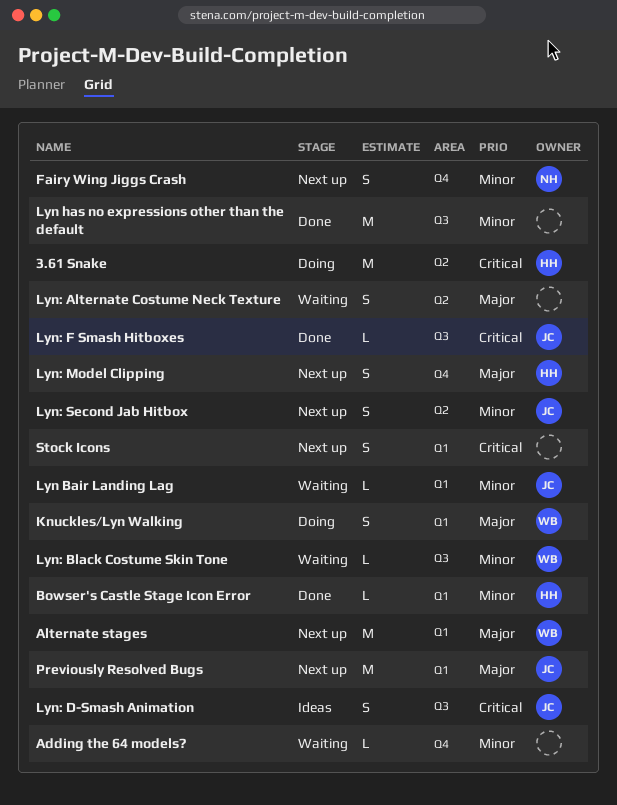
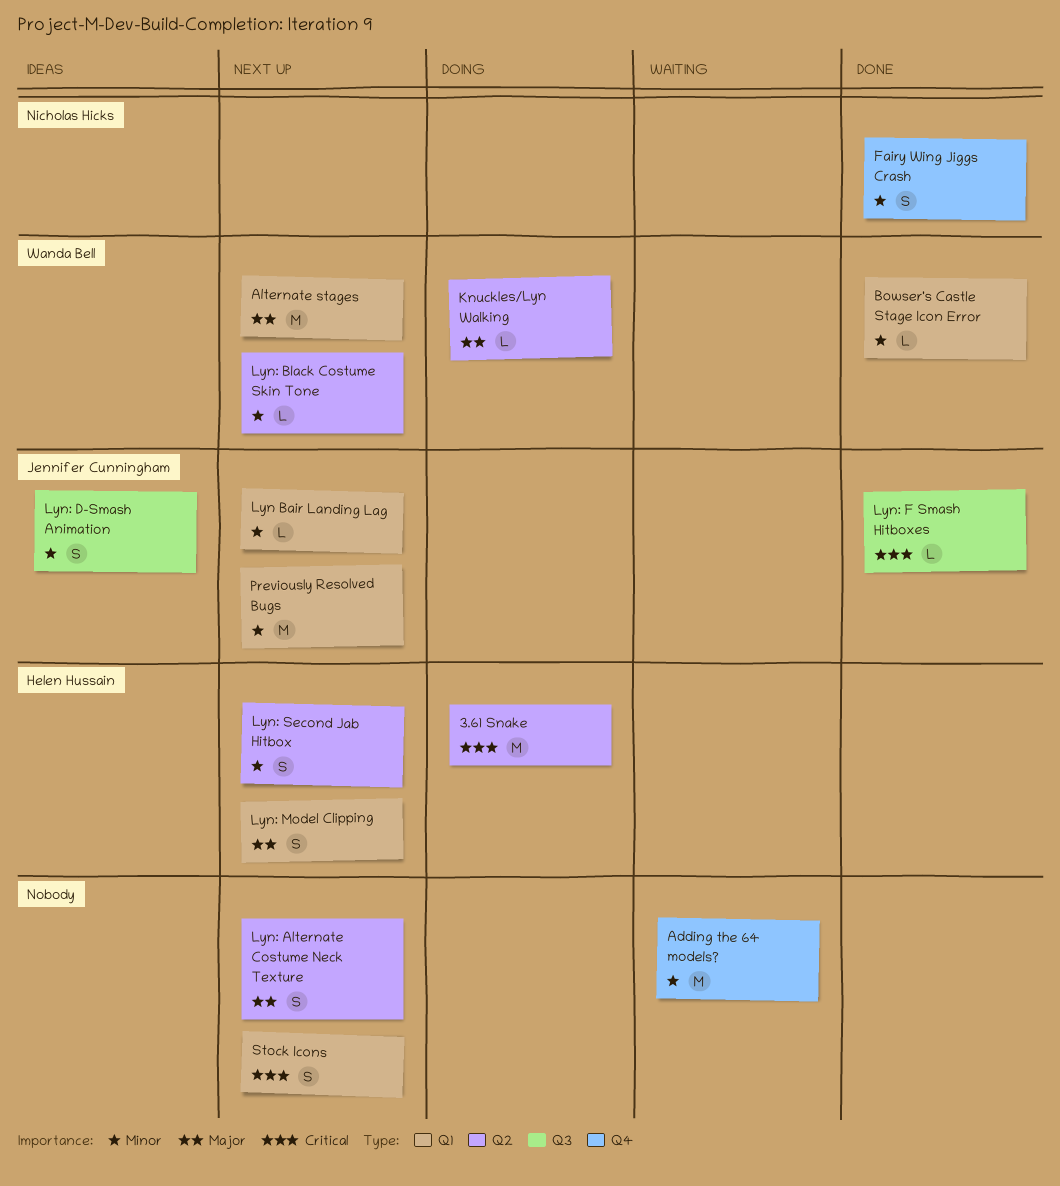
Adding the 64 models?, estimate: L -> M
Bowser's Castle Stage Icon Error, owner: Helen Hussain -> Wanda Bell
Fairy Wing Jiggs Crash, status: Next up -> Done
Knuckles/Lyn Walking, label: Q1 -> Q2
Knuckles/Lyn Walking, estimate: S -> L
Lyn Bair Landing Lag, status: Waiting -> Next up
Lyn has no expressions other than the default: present -> none
Lyn: Alternate Costume Neck Texture, status: Waiting -> Next up
Lyn: Black Costume Skin Tone, status: Waiting -> Next up
Lyn: Black Costume Skin Tone, label: Q3 -> Q2
Lyn: D-Smash Animation, priority: Critical -> Minor
Lyn: Model Clipping, label: Q4 -> Q1
Lyn: Second Jab Hitbox, owner: Jennifer Cunningham -> Helen Hussain
Previously Resolved Bugs, priority: Major -> Minor

